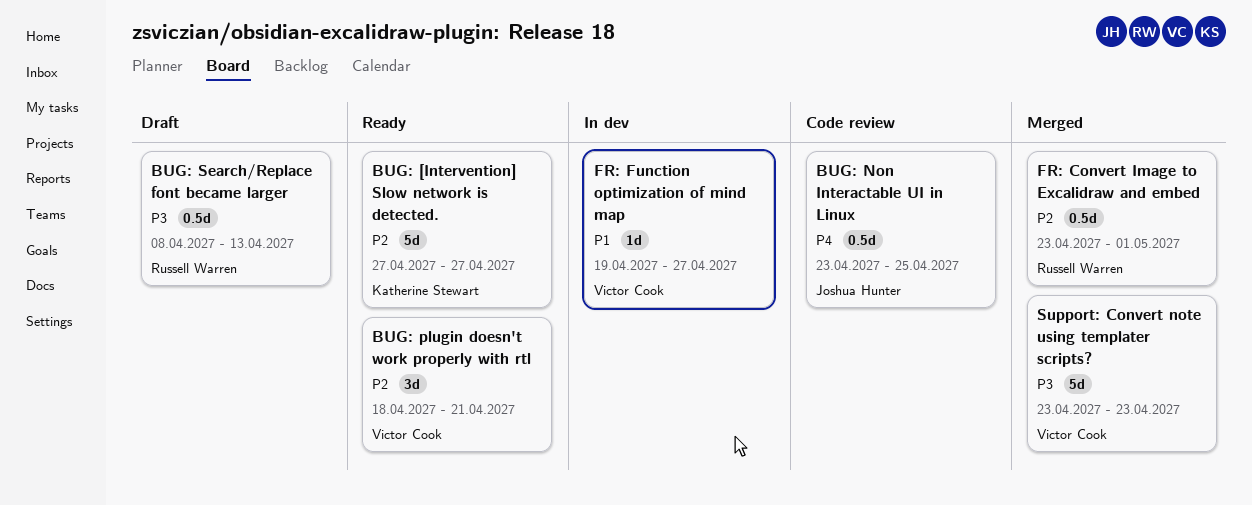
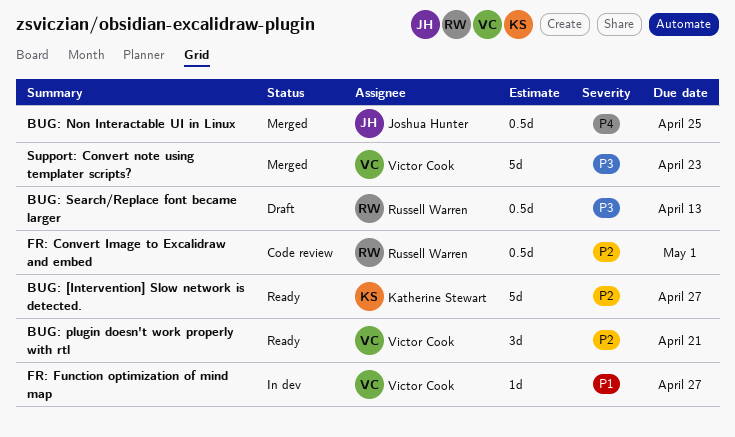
BUG: Non Interactable UI in Linux, status: Code review -> Merged
FR: Convert Image to Excalidraw and embed, status: Merged -> Code review

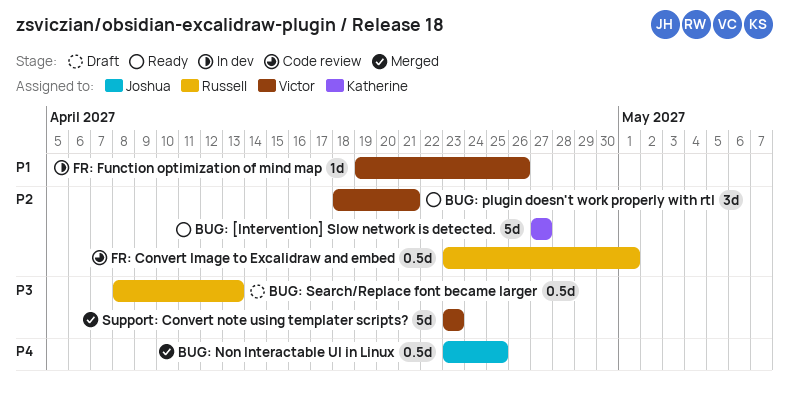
FR: Function optimization of mind map, due: Apr 27 -> Apr 26

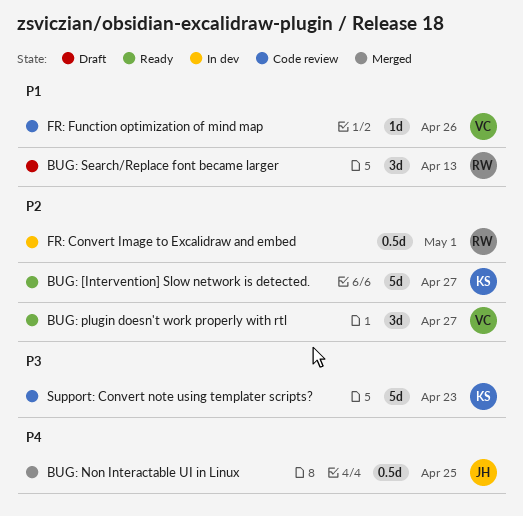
BUG: plugin doesn't work properly with rtl, due: Apr 21 -> Apr 27
BUG: Search/Replace font became larger, priority: P3 -> P1
BUG: Search/Replace font became larger, estimate: 0.5d -> 3d
FR: Convert Image to Excalidraw and embed, status: Code review -> In dev
FR: Function optimization of mind map, status: In dev -> Code review
Support: Convert note using templater scripts?, status: Merged -> Code review
Support: Convert note using templater scripts?, owner: Victor -> Katherine

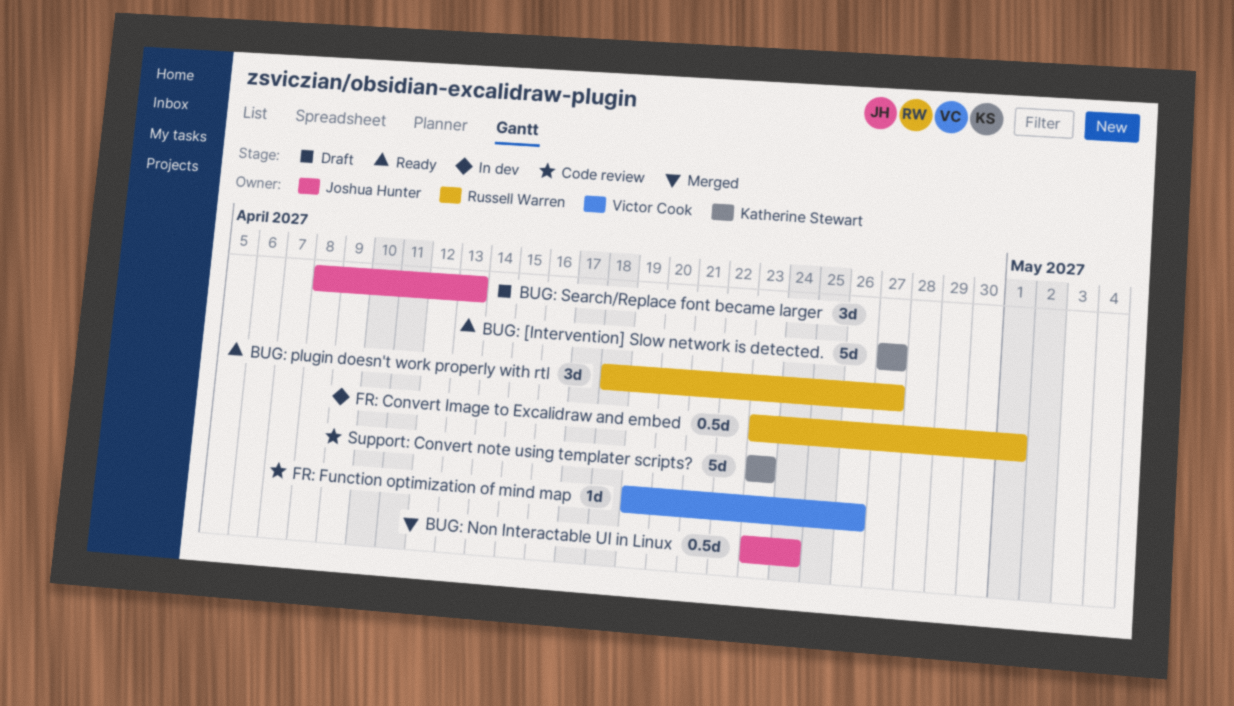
BUG: Non Interactable UI in Linux, due: Apr 25 -> Apr 24
BUG: plugin doesn't work properly with rtl, owner: Victor Cook -> Russell Warren
BUG: Search/Replace font became larger, owner: Russell Warren -> Joshua Hunter

